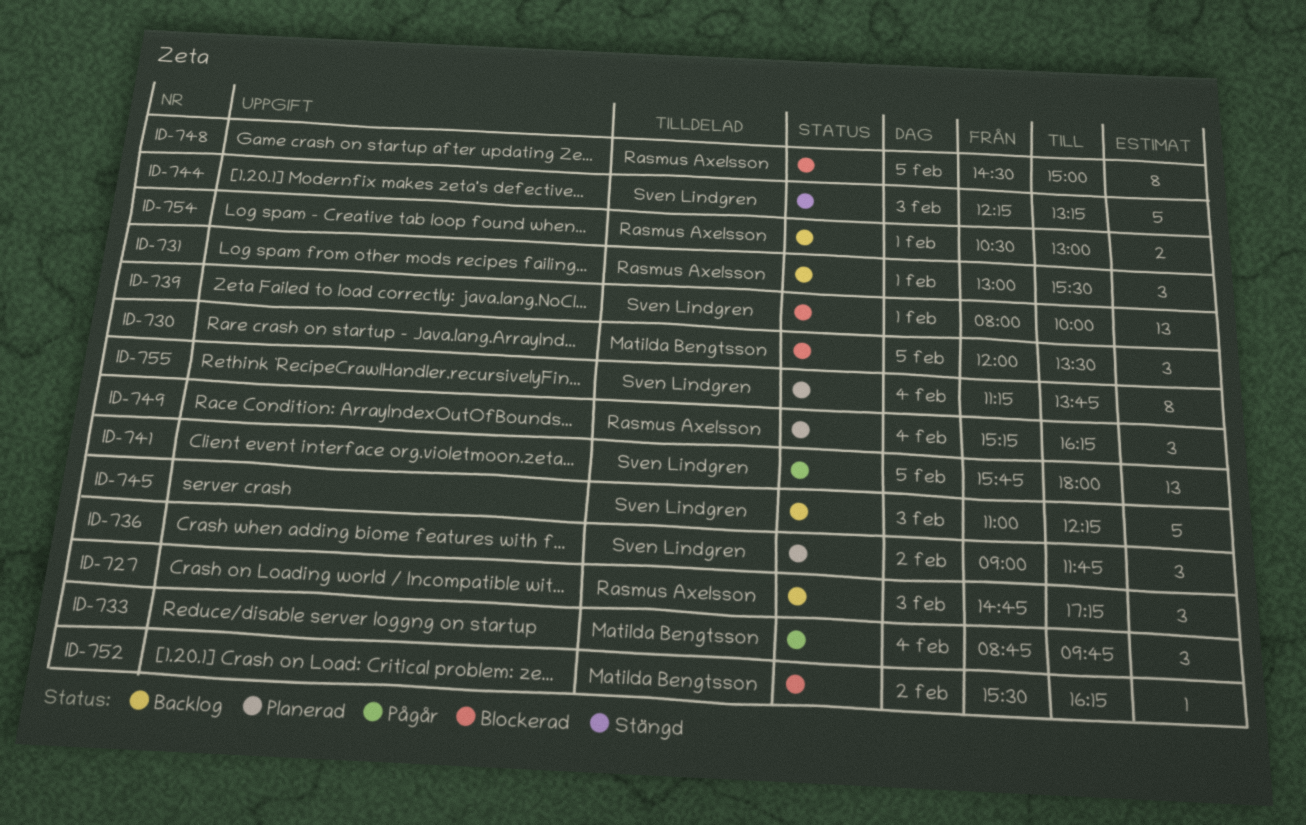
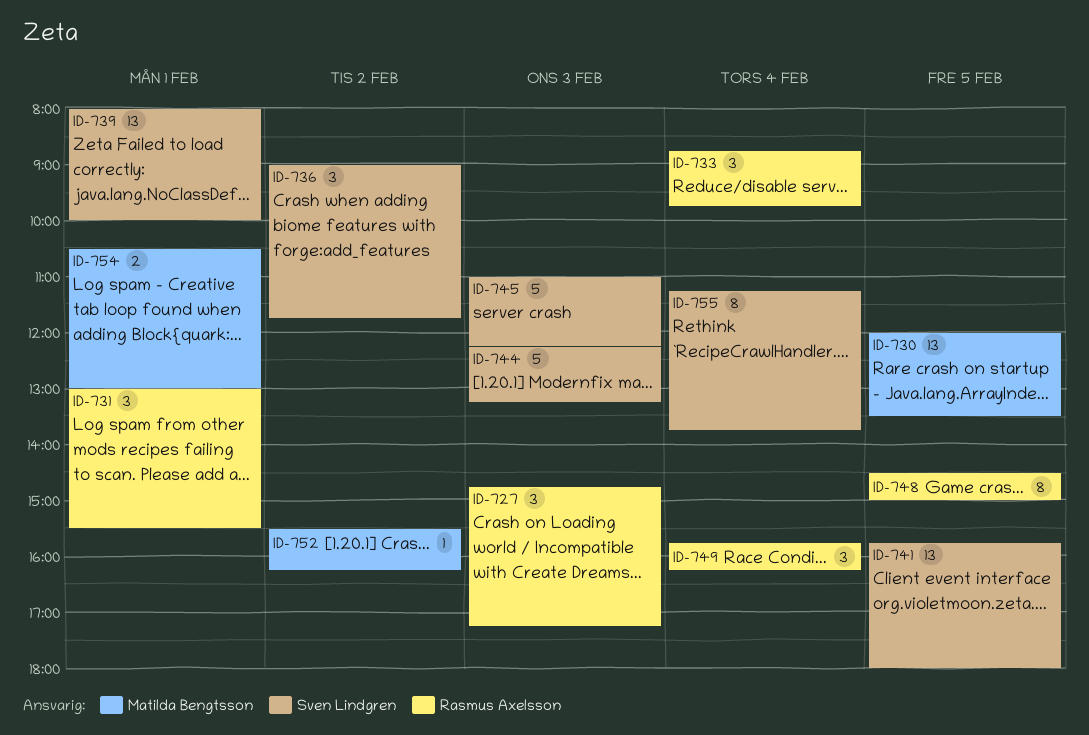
ID-730, estimate: 3 -> 13
ID-733, owner: Matilda Bengtsson -> Rasmus Axelsson
ID-749, begins: 15:15 -> 15:45
ID-754, owner: Rasmus Axelsson -> Matilda Bengtsson

